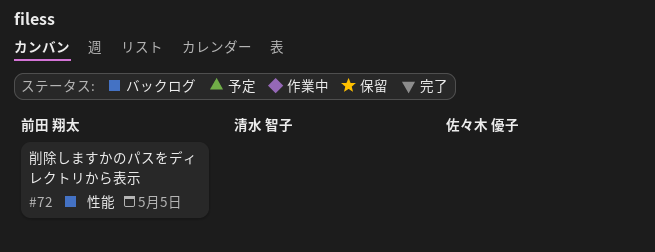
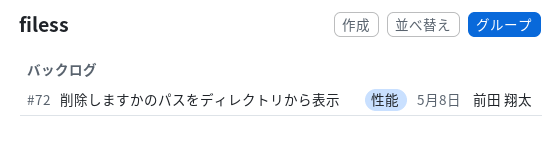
#72, due: May 5 -> May 8

